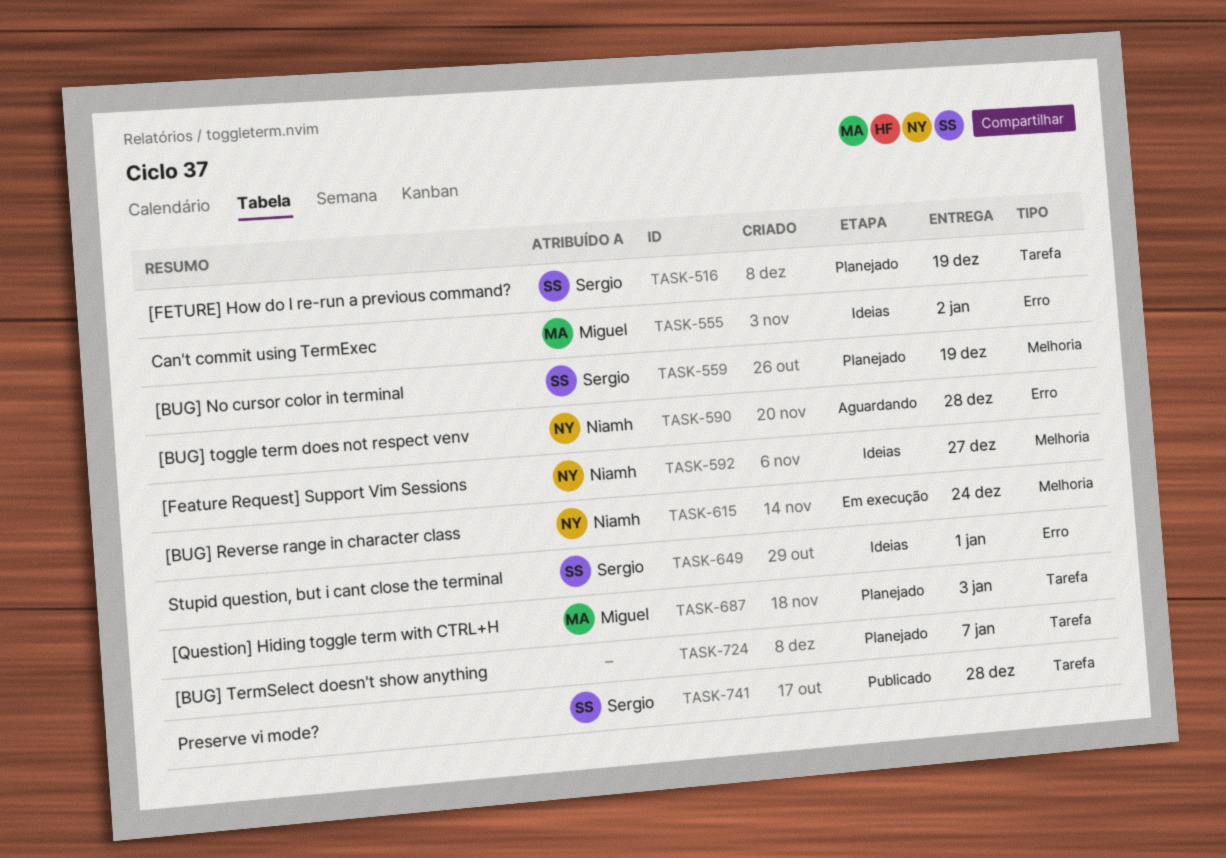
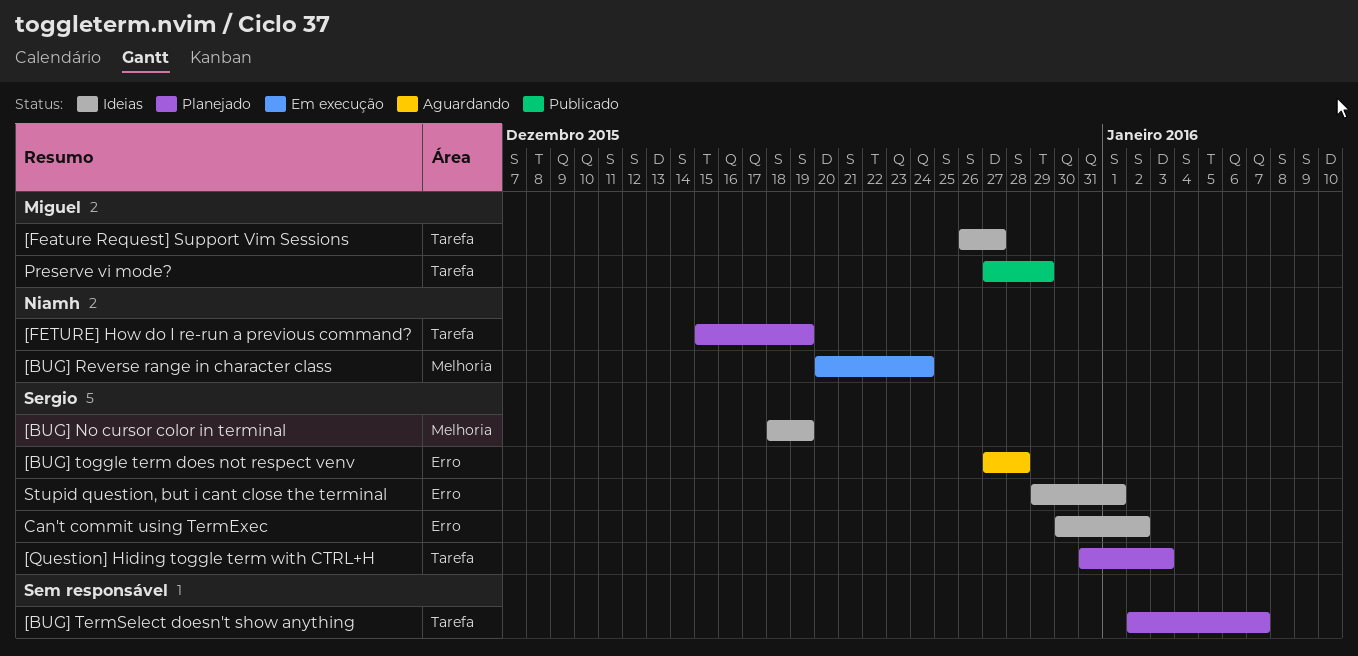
[BUG] No cursor color in terminal, status: Planejado -> Ideias
[BUG] toggle term does not respect venv, owner: Niamh -> Sergio
[Feature Request] Support Vim Sessions, owner: Niamh -> Miguel
[Feature Request] Support Vim Sessions, label: Melhoria -> Tarefa
[FETURE] How do I re-run a previous command?, owner: Sergio -> Niamh
[Question] Hiding toggle term with CTRL+H, owner: Miguel -> Sergio
Can't commit using TermExec, owner: Miguel -> Sergio
Preserve vi mode?, owner: Sergio -> Miguel
Preserve vi mode?, due: Dec 28 -> Dec 29

